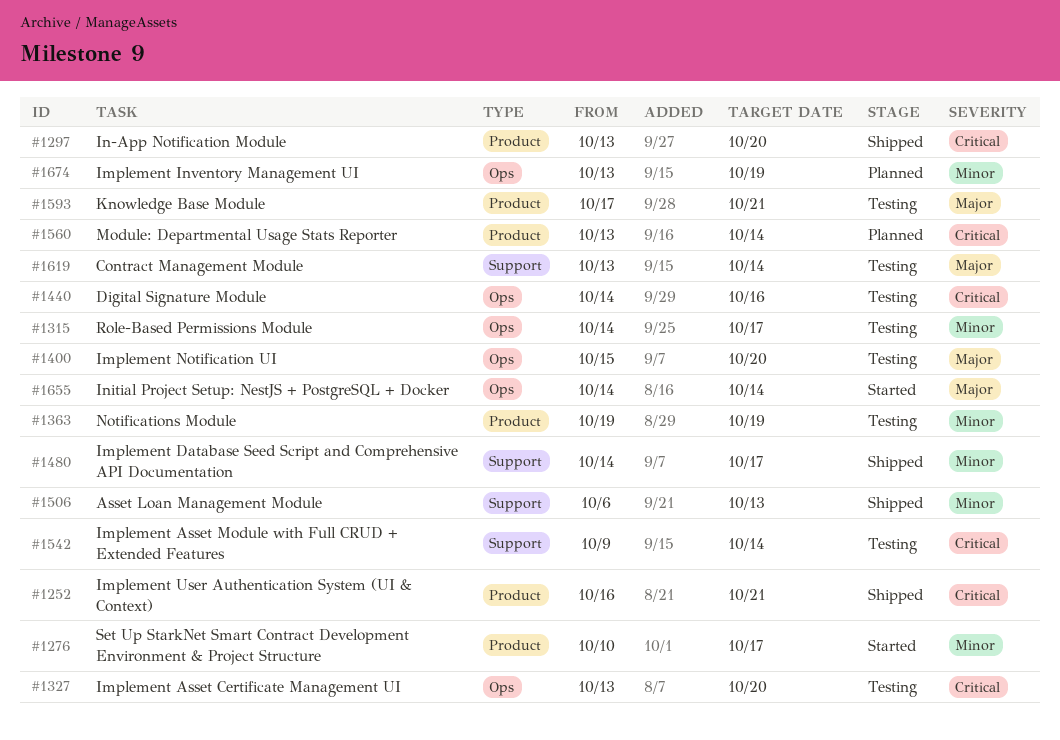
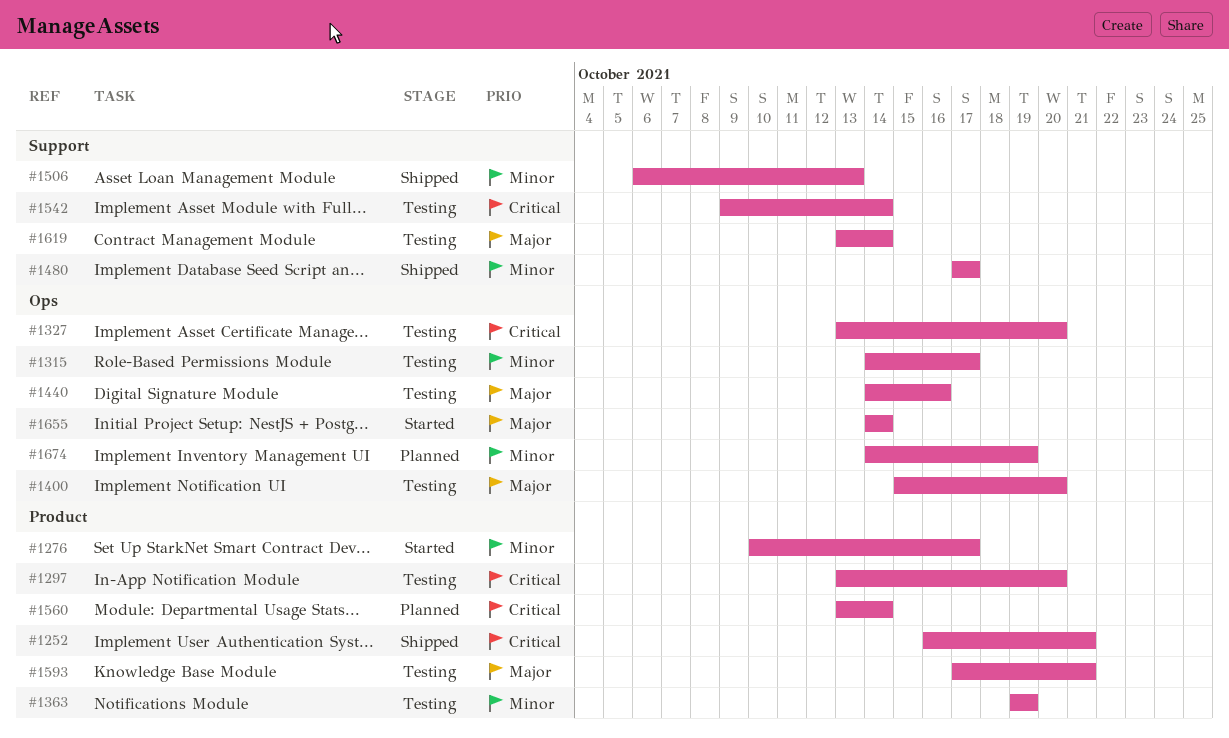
#1297, status: Shipped -> Testing
#1440, priority: Critical -> Major
#1480, start: Oct 14 -> Oct 17
#1674, start: Oct 13 -> Oct 14

